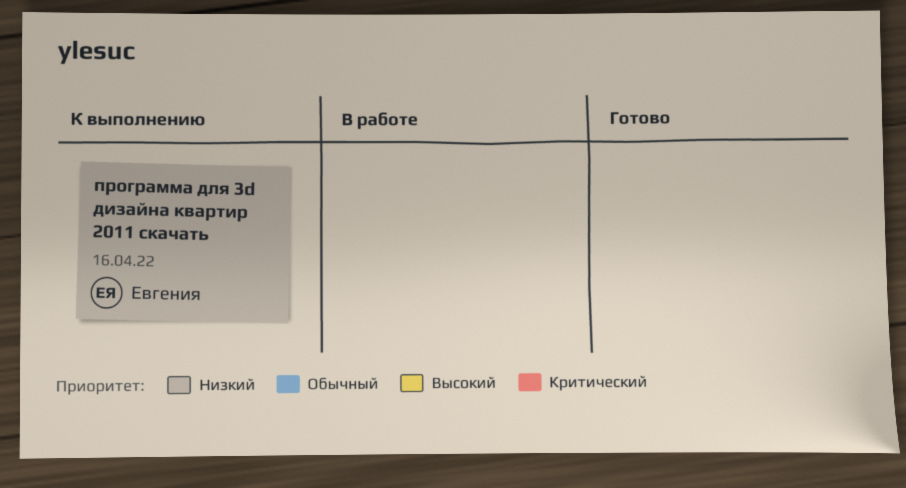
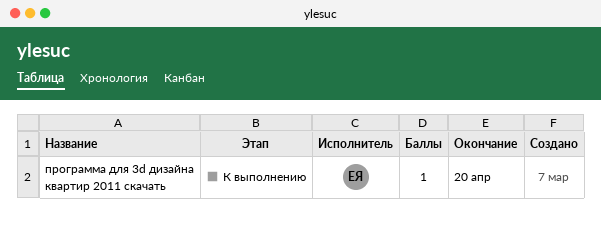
программа для 3d дизайна квартир 2011 скачать, due: Apr 16 -> Apr 20

